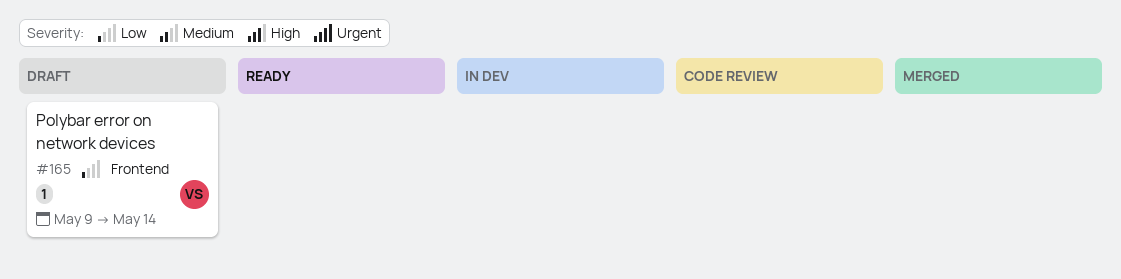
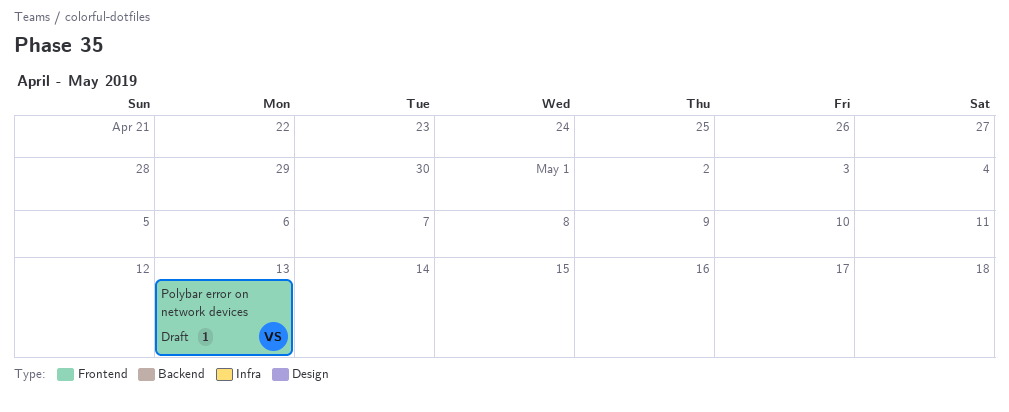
Polybar error on network devices, due: May 14 -> May 13

